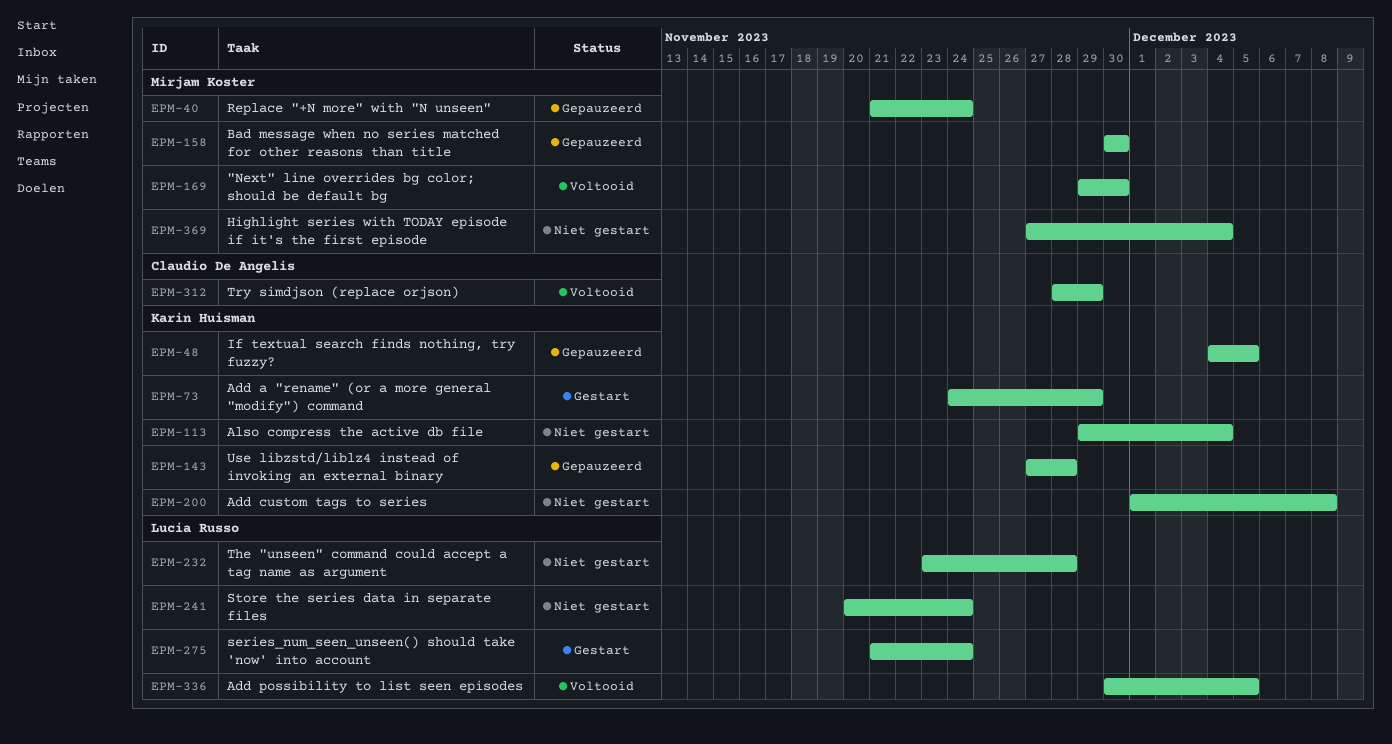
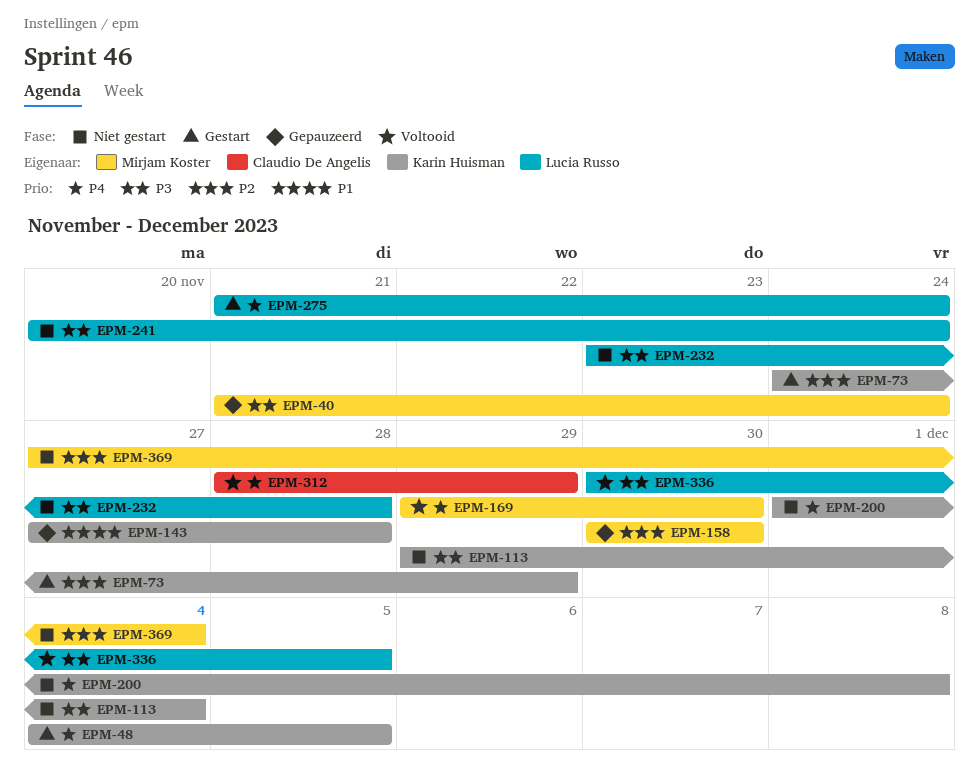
EPM-48, status: Gepauzeerd -> Gestart

